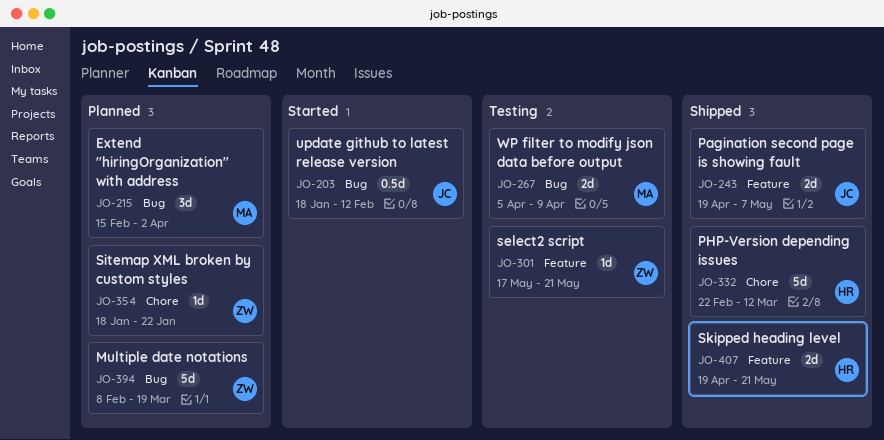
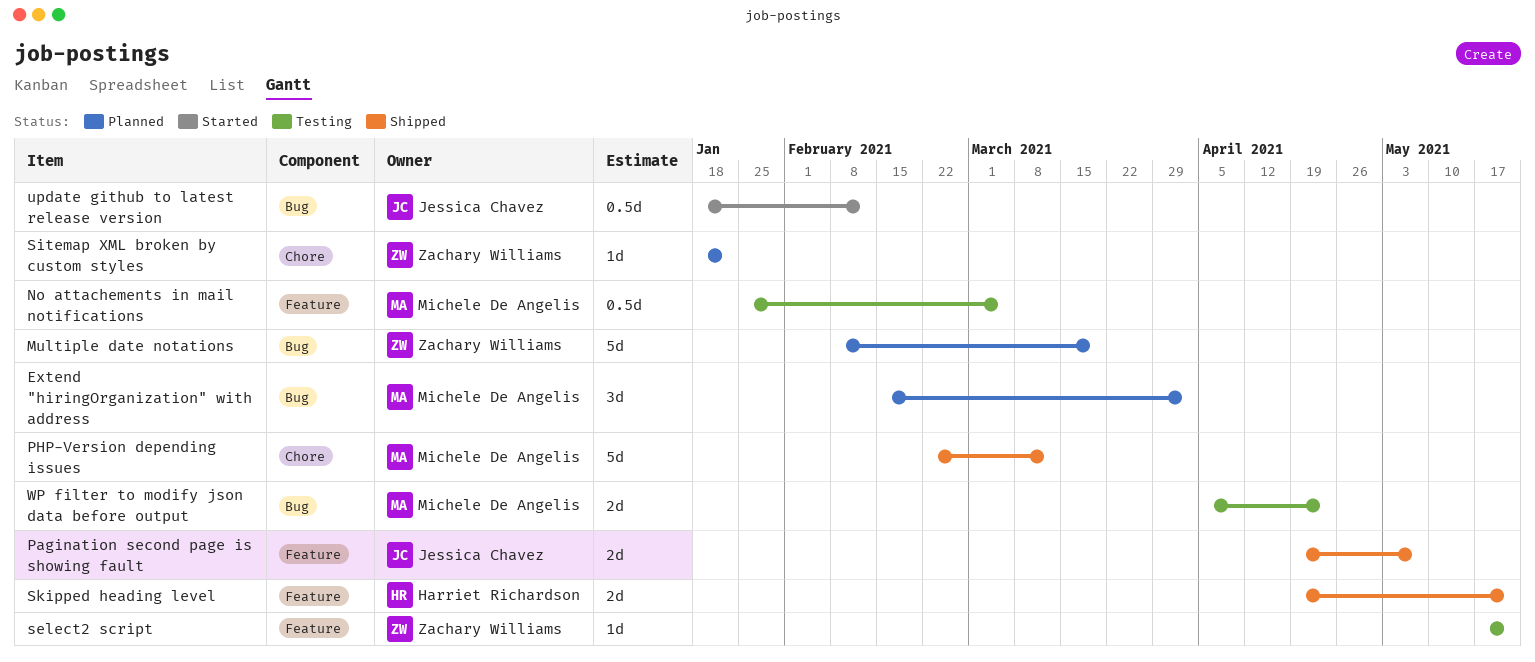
No attachements in mail notifications: none -> present
PHP-Version depending issues, owner: Harriet Richardson -> Michele De Angelis
WP filter to modify json data before output, due: Apr 9 -> Apr 23

